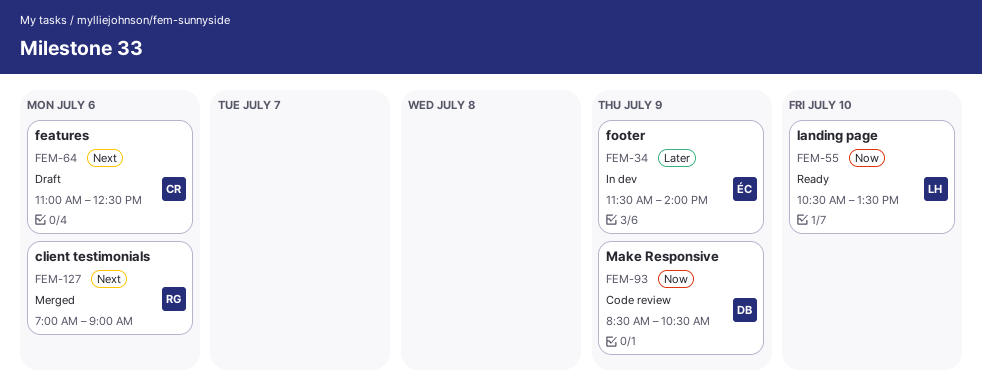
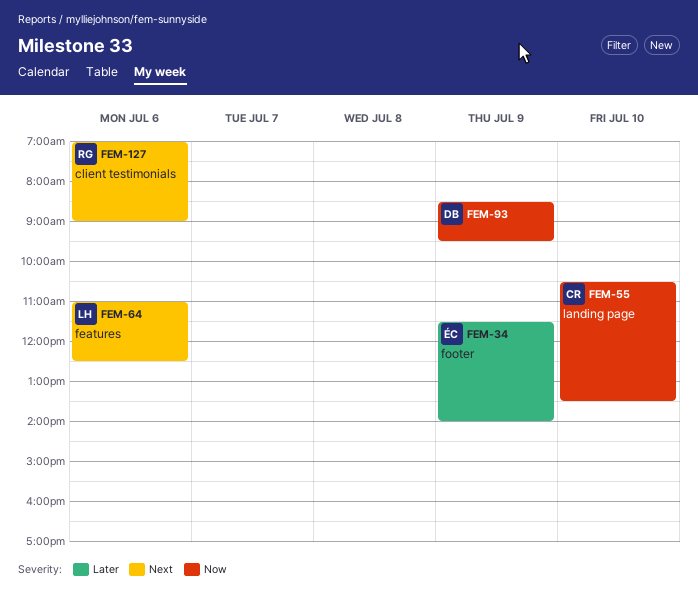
FEM-55, owner: LH -> CR
FEM-64, owner: CR -> LH
FEM-93, ends: 10:30 -> 09:30

